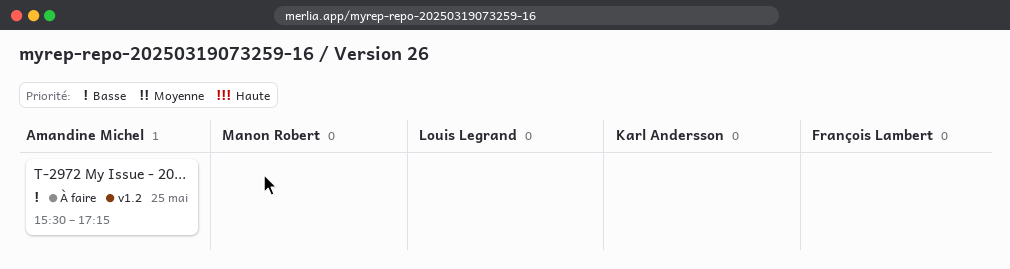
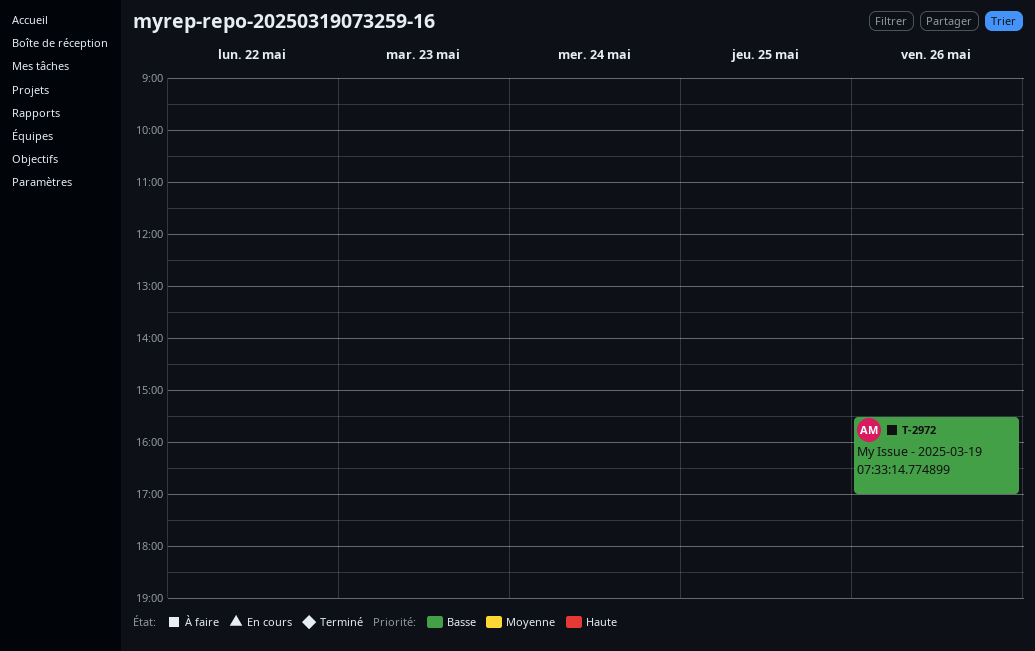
T-2972, day: May 25 -> May 26
T-2972, ends: 17:15 -> 17:00

